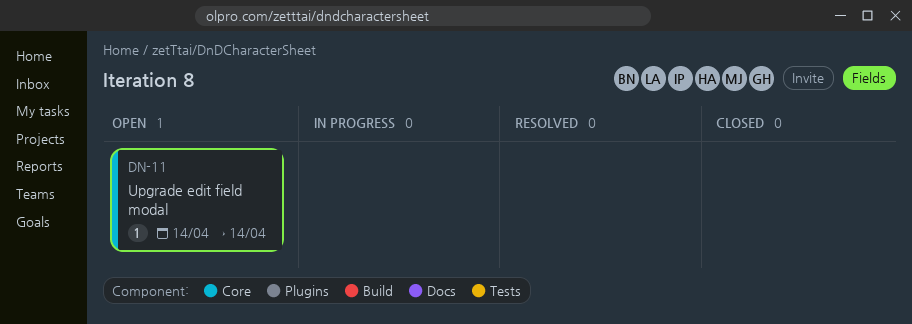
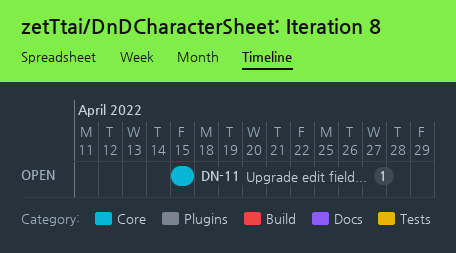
DN-11, start: Apr 14 -> Apr 15
DN-11, due: Apr 14 -> Apr 15

